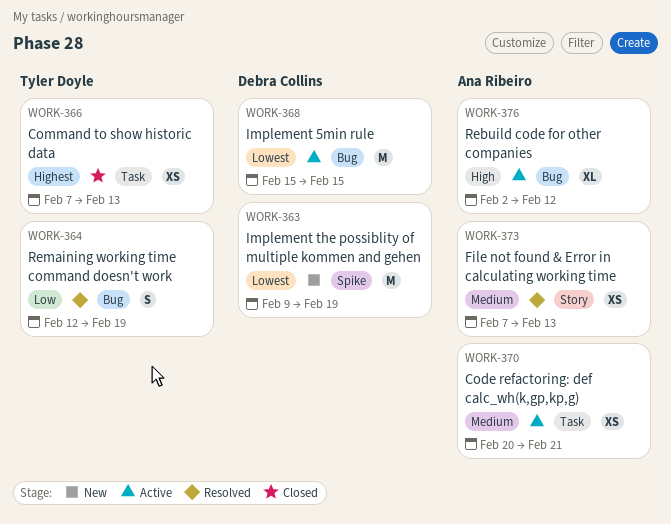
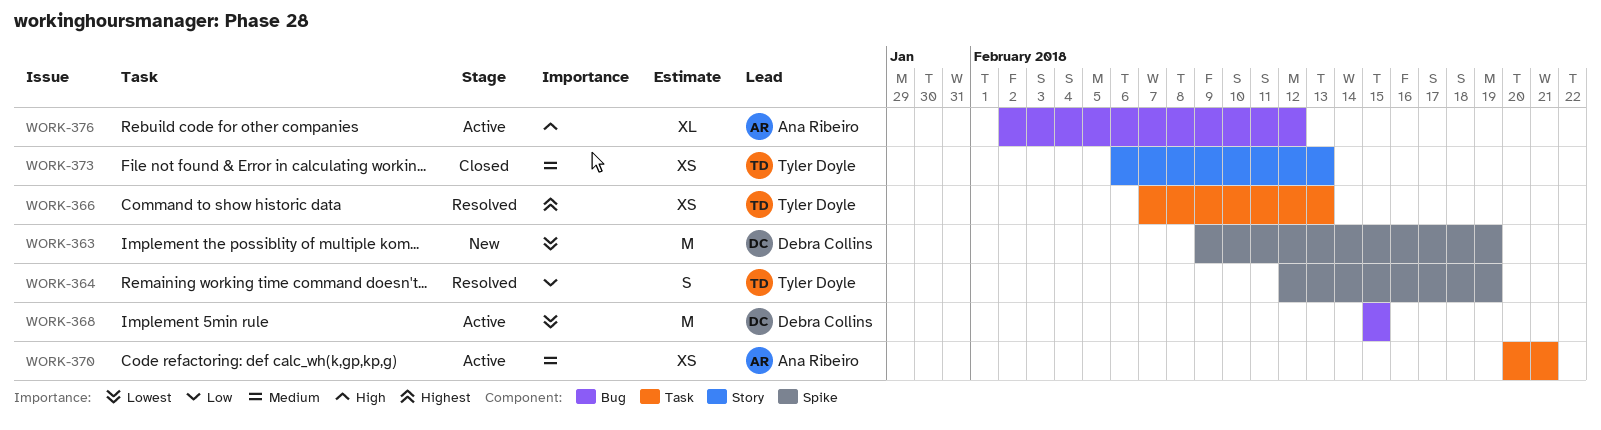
WORK-364, label: Bug -> Spike
WORK-366, status: Closed -> Resolved
WORK-373, status: Resolved -> Closed
WORK-373, owner: Ana Ribeiro -> Tyler Doyle
WORK-373, start: Feb 7 -> Feb 6

